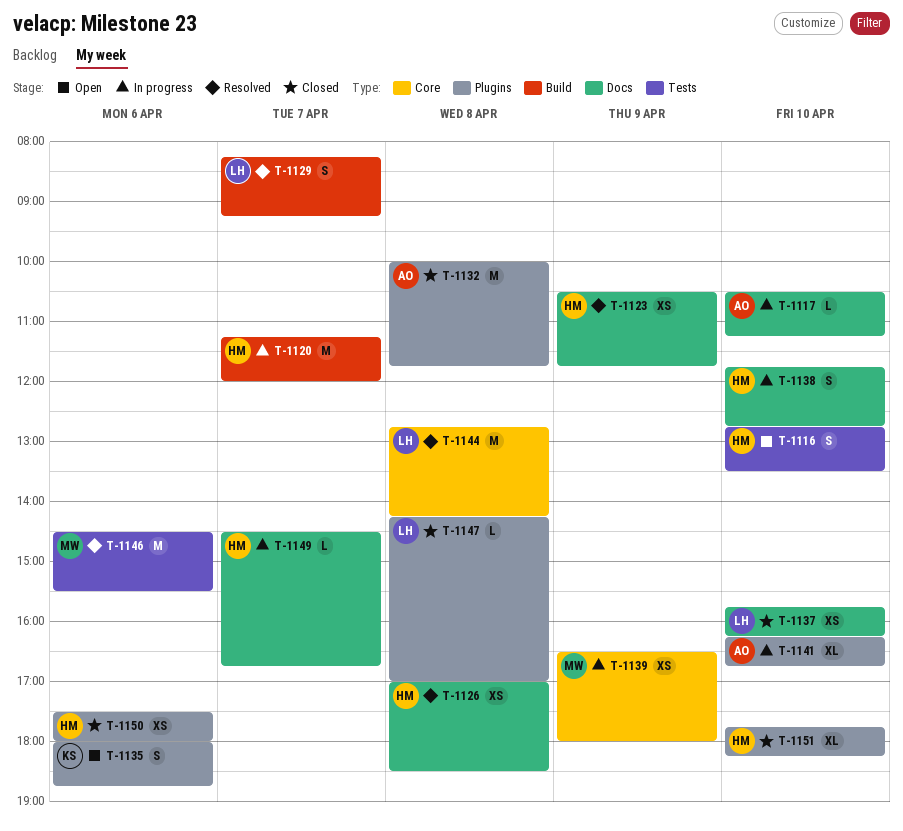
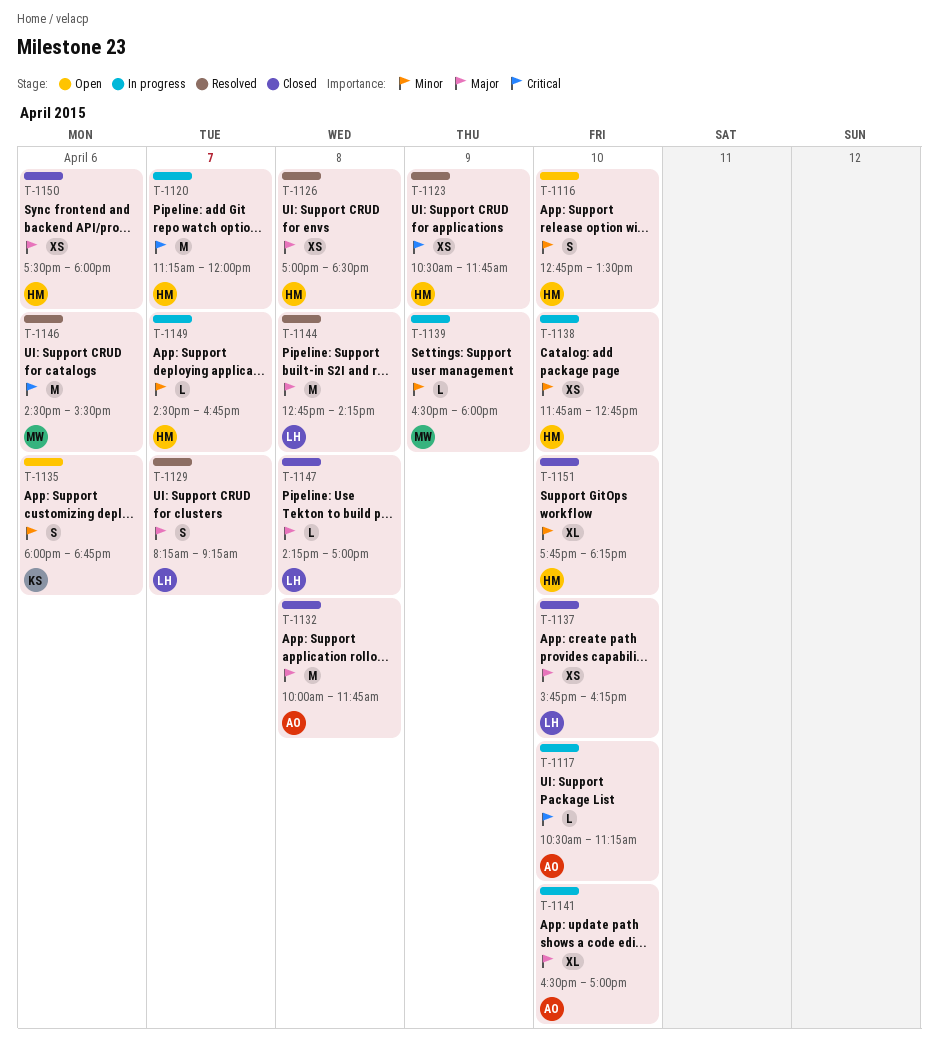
T-1138, estimate: S -> XS
T-1139, estimate: XS -> L
T-1141, begins: 16:15 -> 16:30
T-1141, ends: 16:45 -> 17:00

